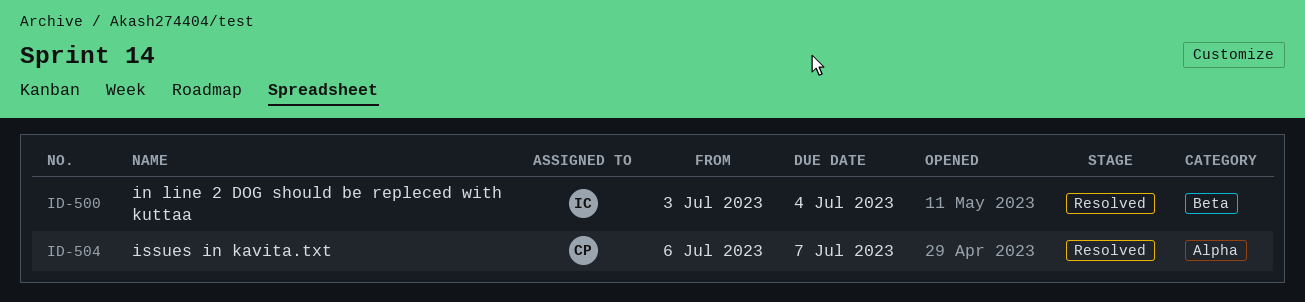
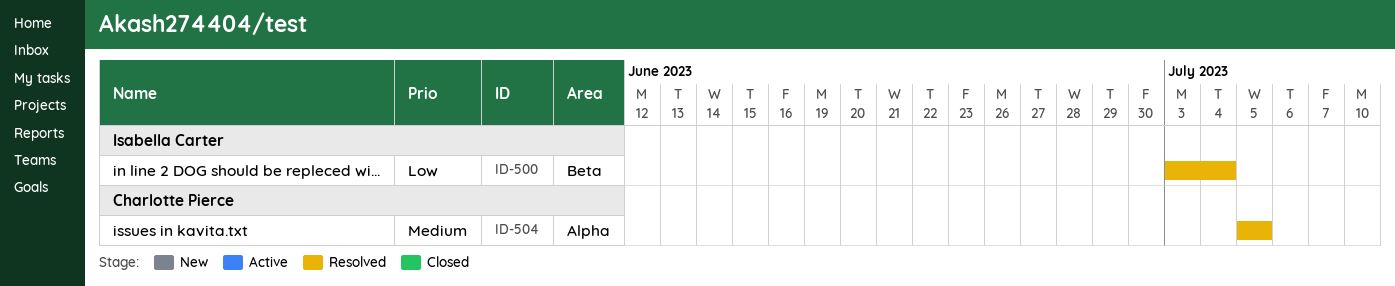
ID-504, start: Jul 6 -> Jul 5
ID-504, due: Jul 7 -> Jul 5

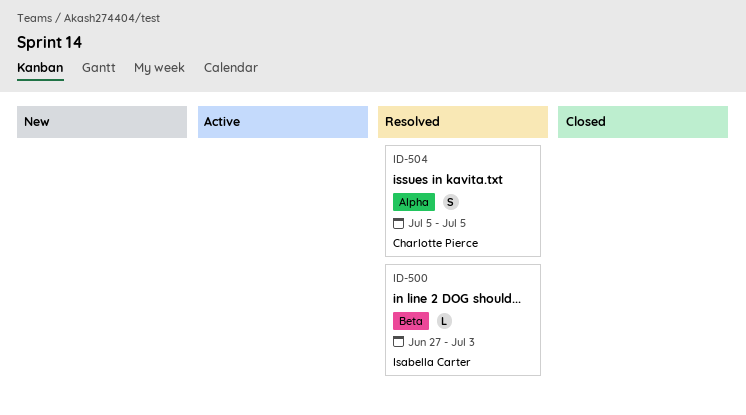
ID-500, start: Jul 3 -> Jun 27
ID-500, due: Jul 4 -> Jul 3

